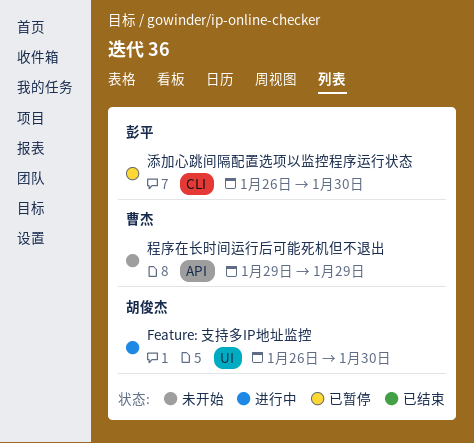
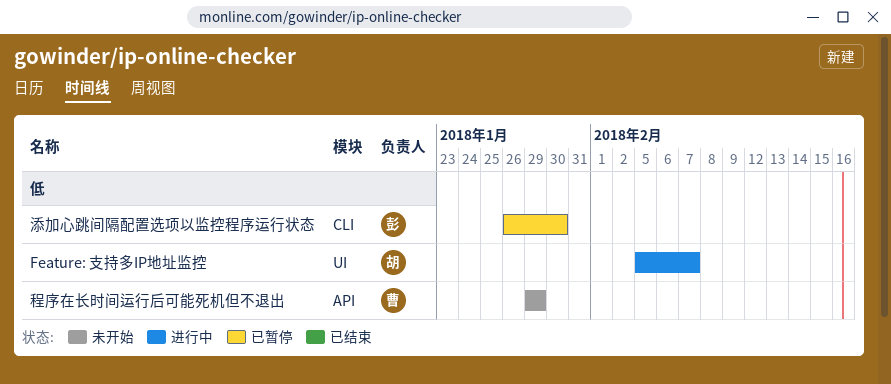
Feature: 支持多IP地址监控, start: Jan 26 -> Feb 5
Feature: 支持多IP地址监控, due: Jan 30 -> Feb 7

